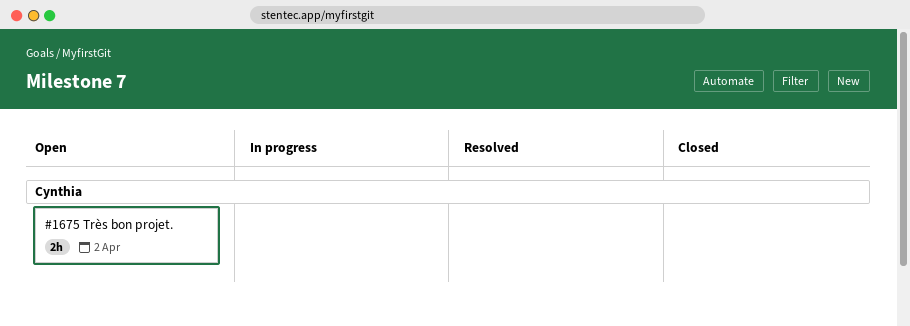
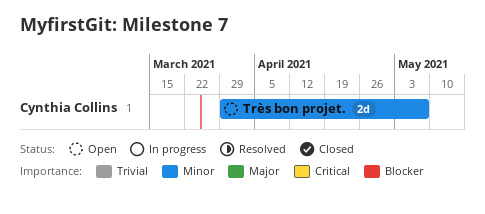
Très bon projet., estimate: 2h -> 2d
Très bon projet., due: Apr 2 -> May 7

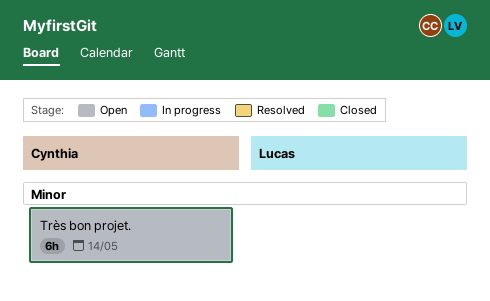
Très bon projet., estimate: 2d -> 6h
Très bon projet., due: May 7 -> May 14

